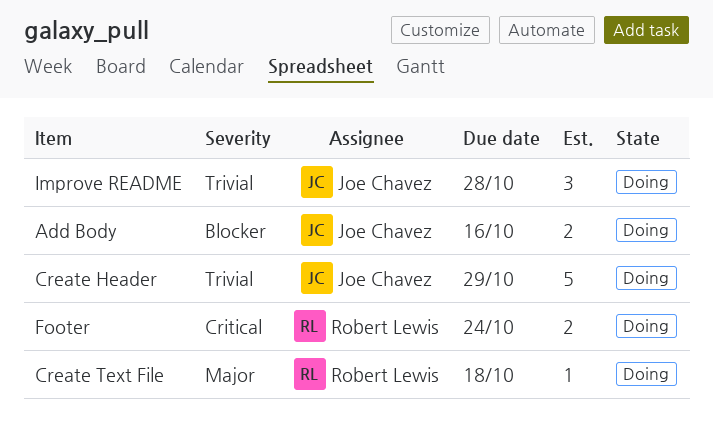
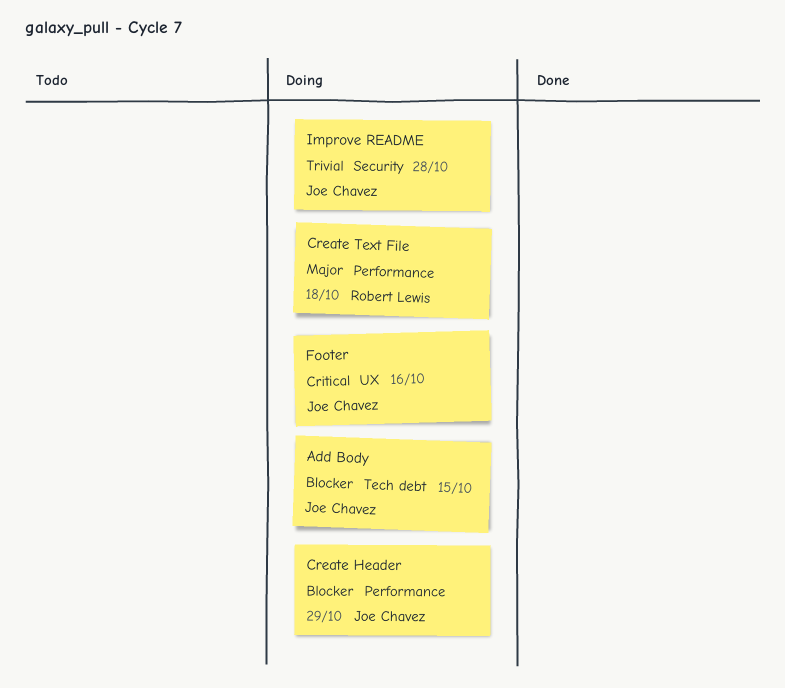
Add Body, due: Oct 16 -> Oct 15
Create Header, priority: Trivial -> Blocker
Footer, owner: Robert Lewis -> Joe Chavez
Footer, due: Oct 24 -> Oct 16

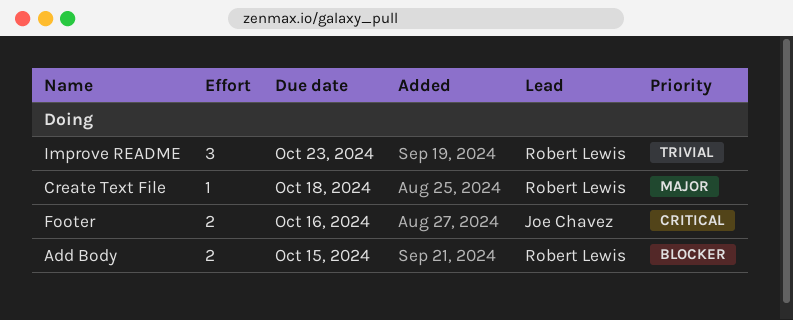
Add Body, owner: Joe Chavez -> Robert Lewis
Create Header: present -> none
Improve README, owner: Joe Chavez -> Robert Lewis
Improve README, due: Oct 28 -> Oct 23

